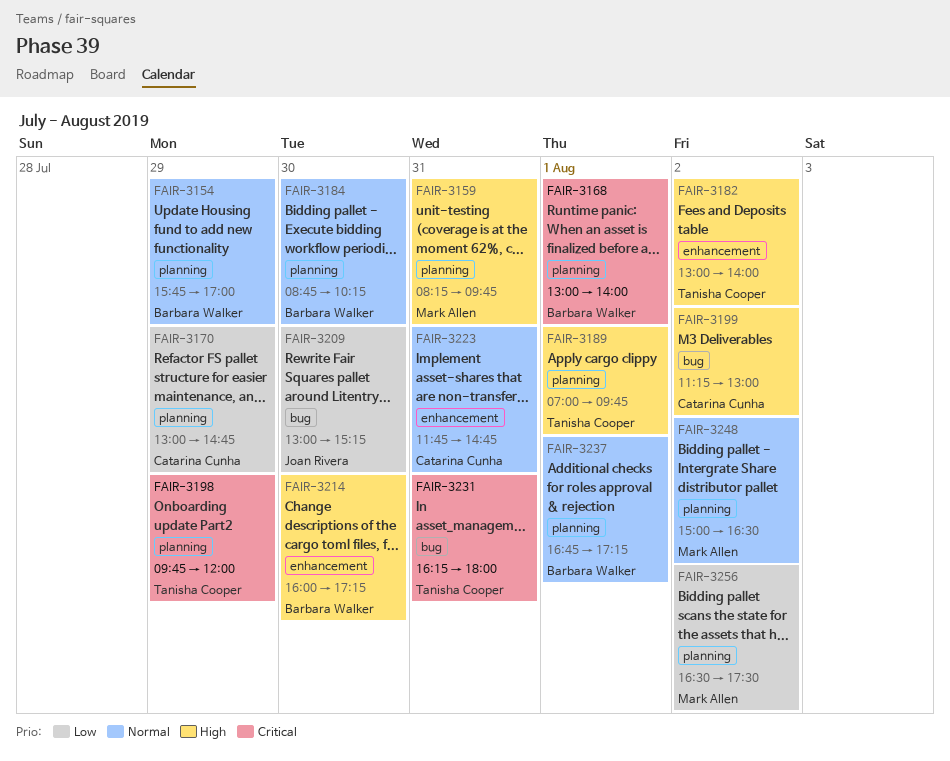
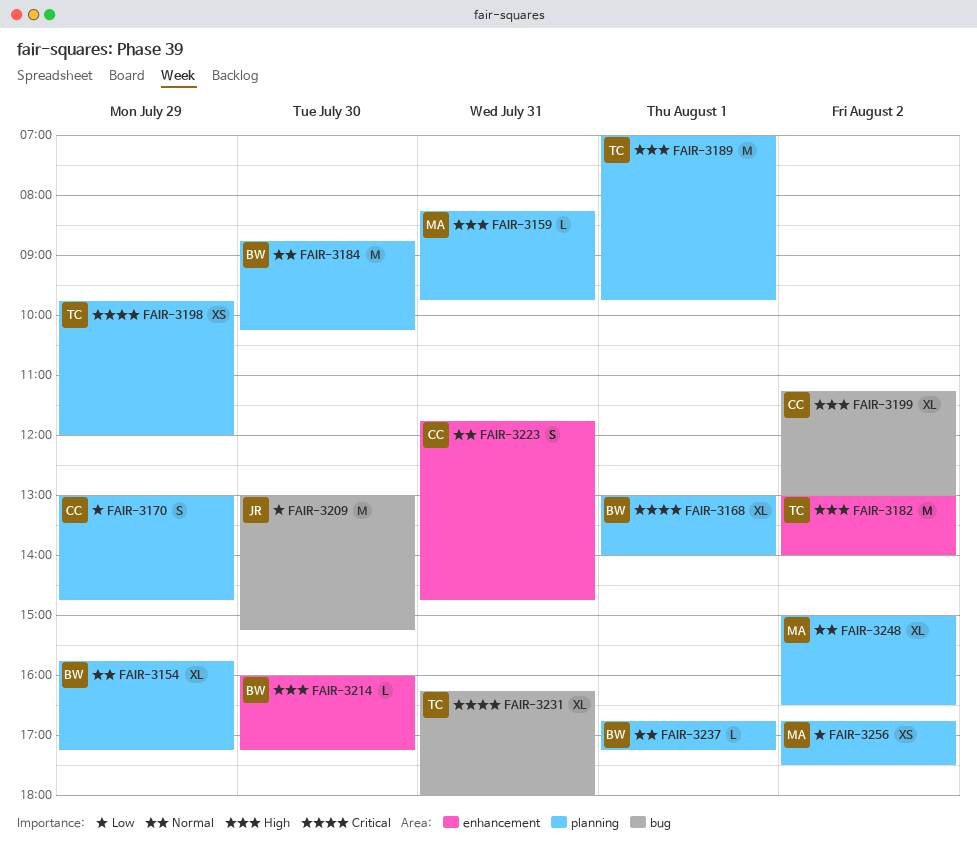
FAIR-3154, ends: 17:00 -> 17:15
FAIR-3256, begins: 16:30 -> 16:45

